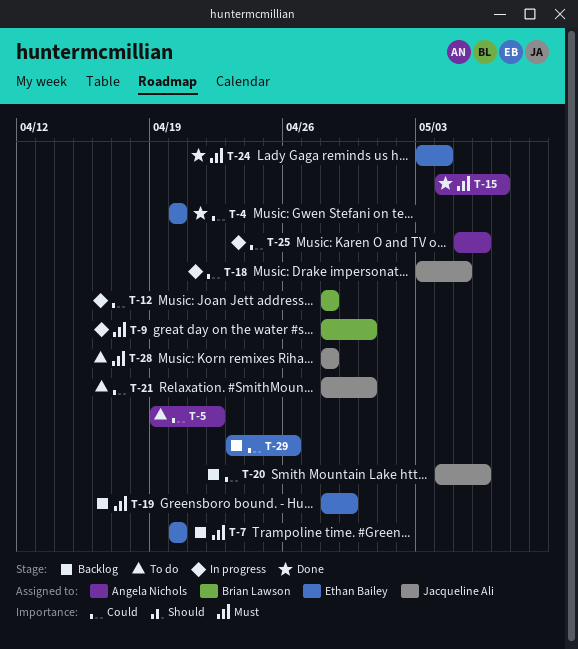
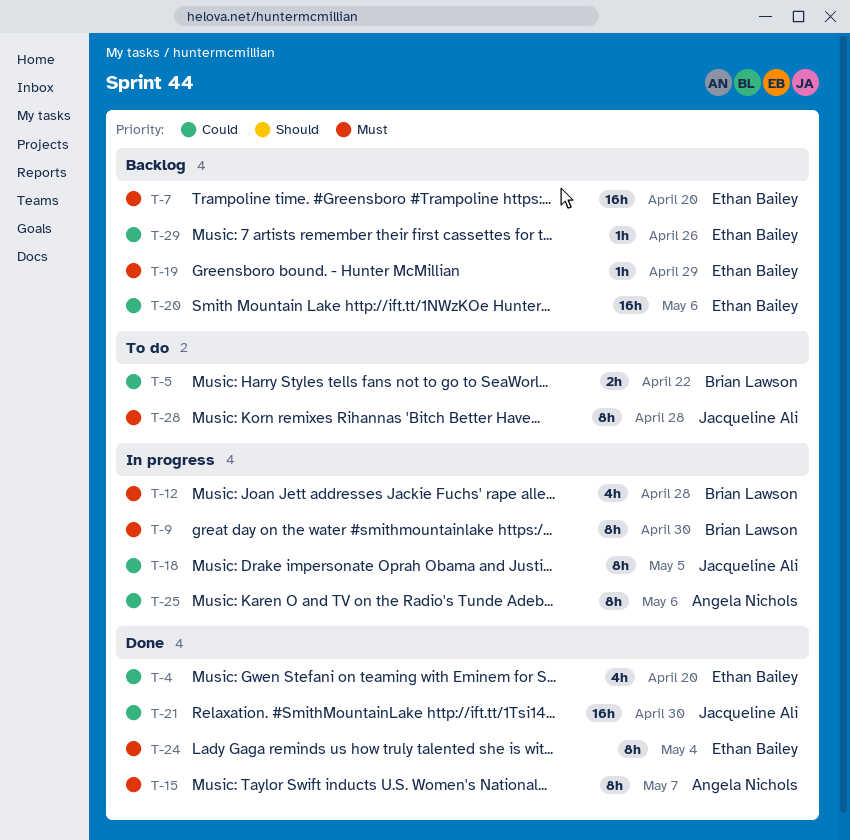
T-5, owner: Angela Nichols -> Brian Lawson
T-12, priority: Could -> Must
T-20, owner: Jacqueline Ali -> Ethan Bailey
T-21, status: To do -> Done

